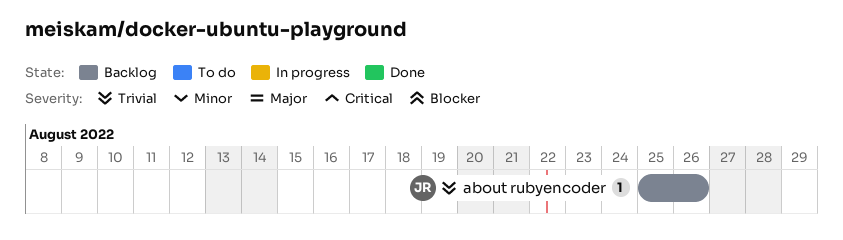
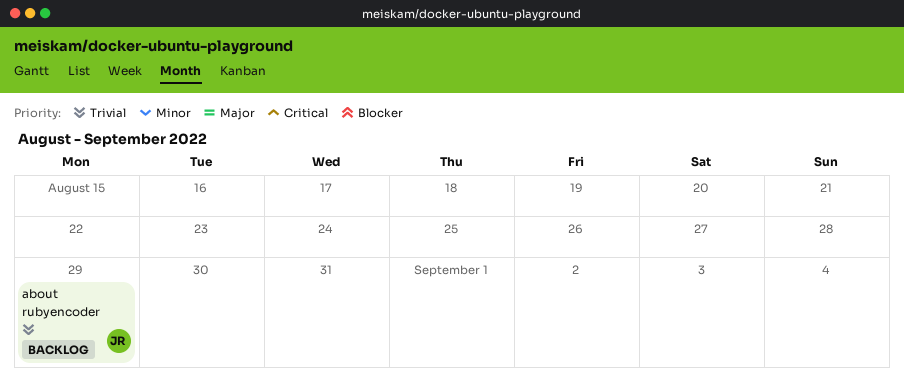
about rubyencoder, due: Aug 26 -> Aug 29

